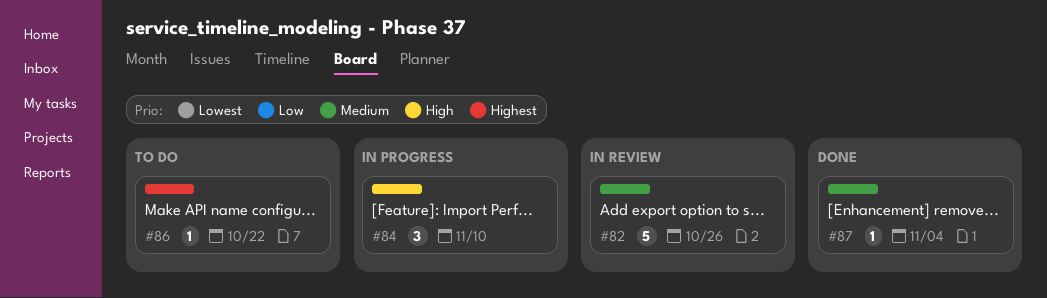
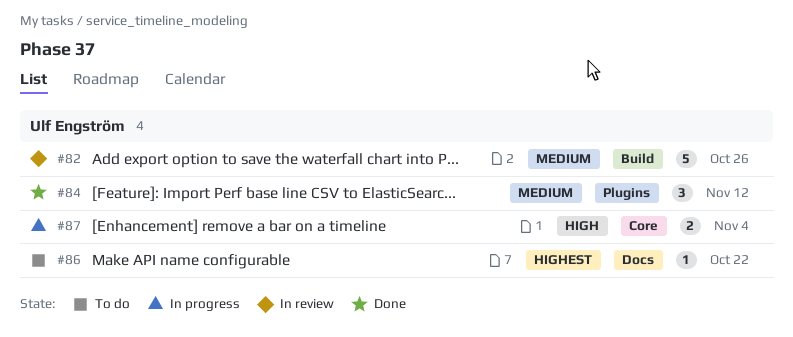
#84, status: In progress -> Done
#84, priority: High -> Medium
#84, due: Nov 10 -> Nov 12
#87, status: Done -> In progress
#87, priority: Medium -> High
#87, estimate: 1 -> 2

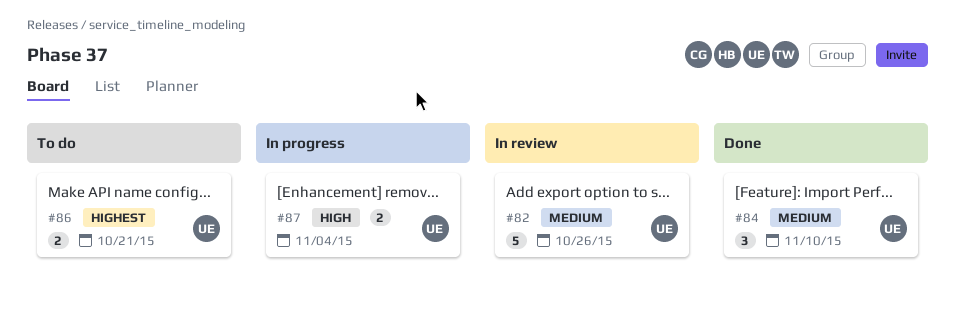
#84, due: Nov 12 -> Nov 10
#86, estimate: 1 -> 2
#86, due: Oct 22 -> Oct 21

